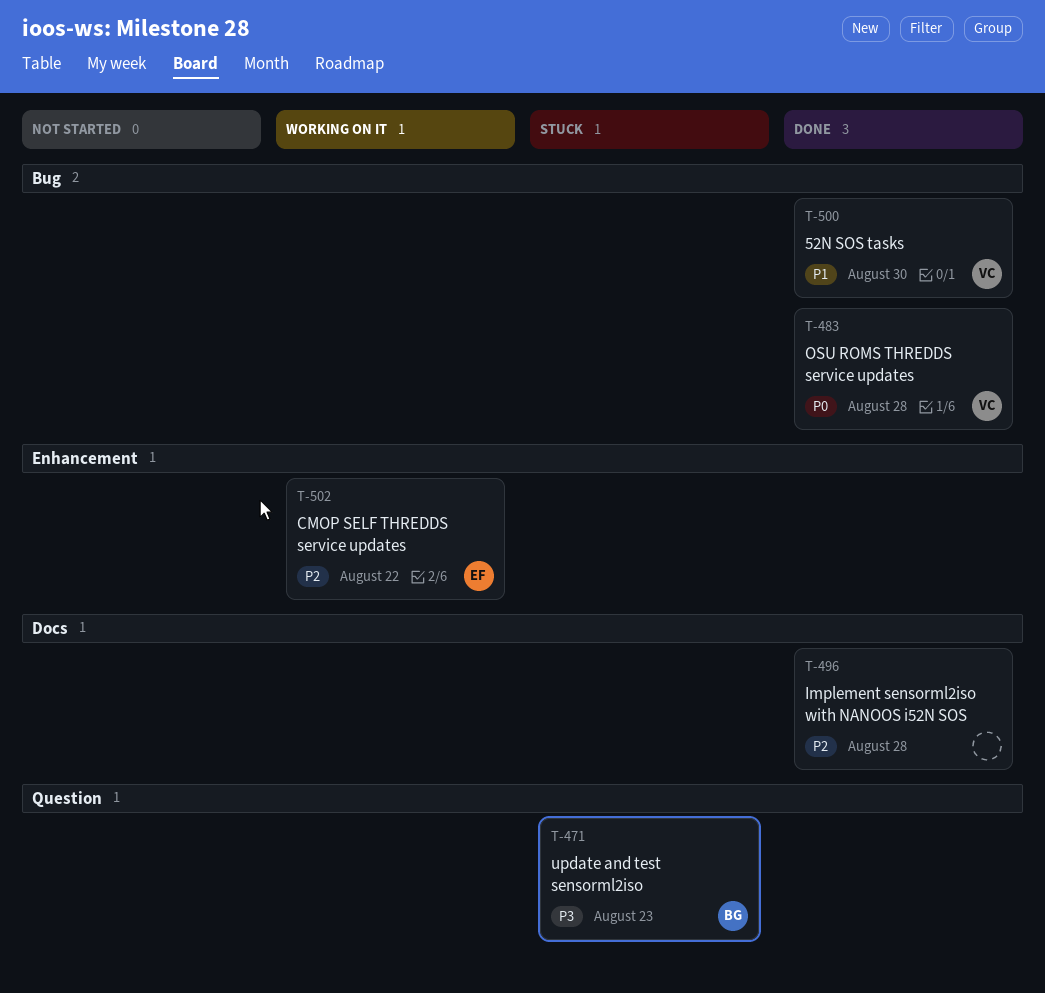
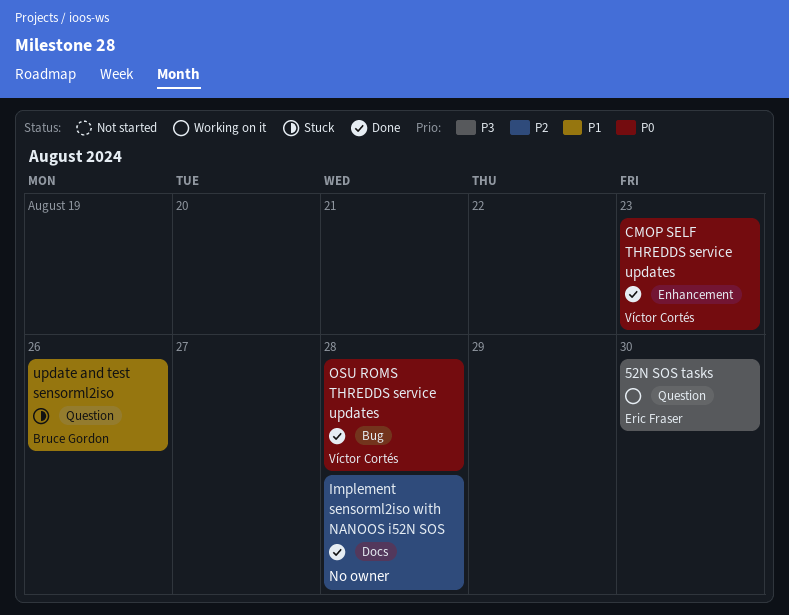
52N SOS tasks, status: Done -> Working on it
52N SOS tasks, owner: Víctor Cortés -> Eric Fraser
52N SOS tasks, priority: P1 -> P3
52N SOS tasks, label: Bug -> Question
CMOP SELF THREDDS service updates, status: Working on it -> Done
CMOP SELF THREDDS service updates, owner: Eric Fraser -> Víctor Cortés
CMOP SELF THREDDS service updates, priority: P2 -> P0
CMOP SELF THREDDS service updates, due: Aug 22 -> Aug 23
update and test sensorml2iso, priority: P3 -> P1
update and test sensorml2iso, due: Aug 23 -> Aug 26

